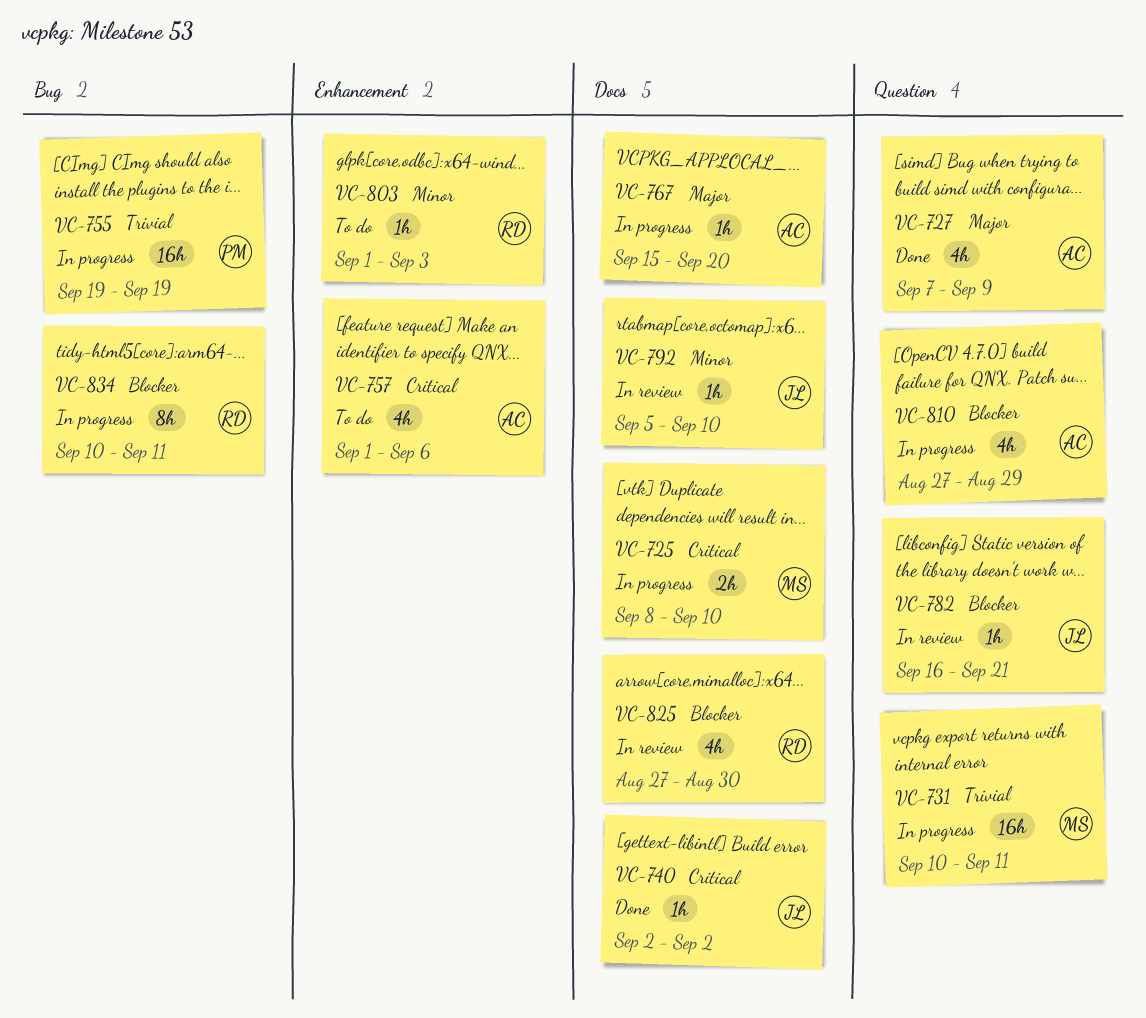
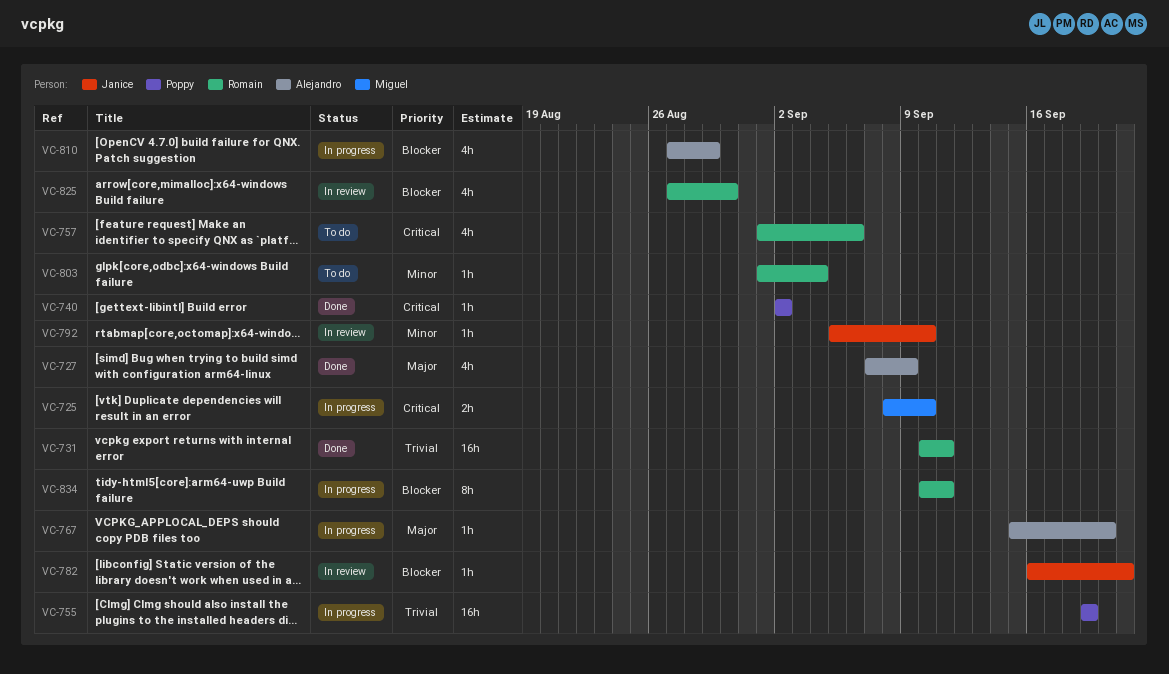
VC-731, status: In progress -> Done
VC-731, owner: Miguel -> Romain
VC-740, owner: Janice -> Poppy
VC-757, owner: Alejandro -> Romain
VC-803, due: Sep 3 -> Sep 4

